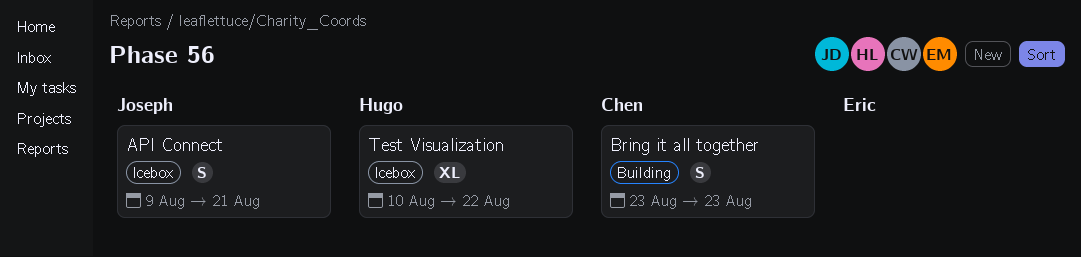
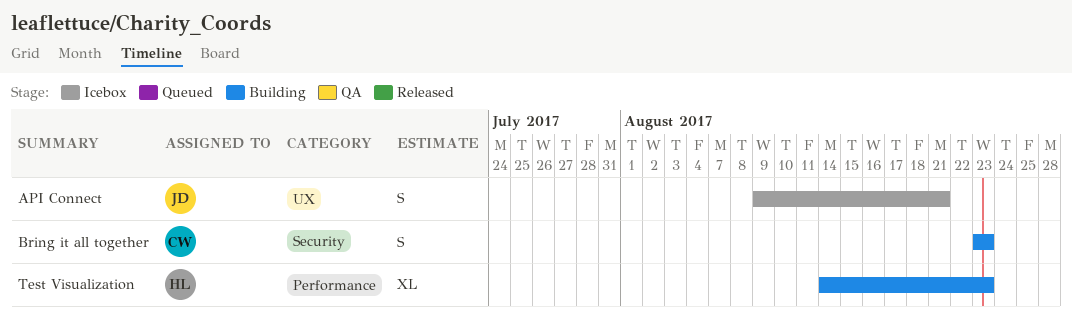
Test Visualization, status: Icebox -> Building
Test Visualization, start: Aug 10 -> Aug 14
Test Visualization, due: Aug 22 -> Aug 23

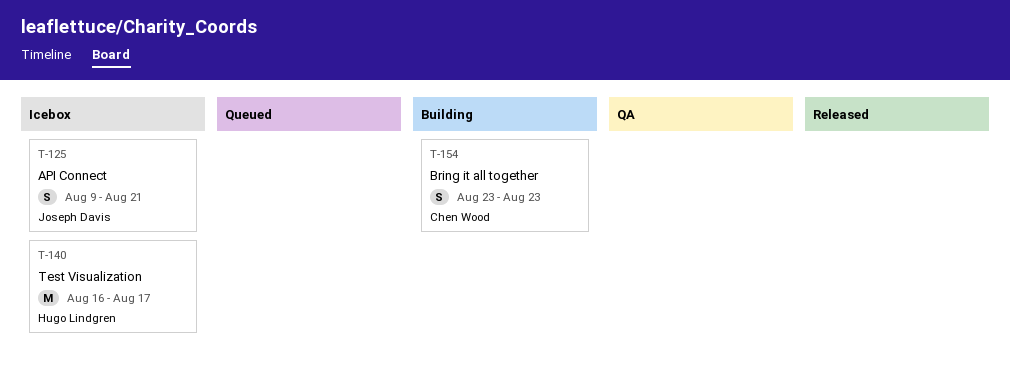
Test Visualization, status: Building -> Icebox
Test Visualization, estimate: XL -> M
Test Visualization, start: Aug 14 -> Aug 16
Test Visualization, due: Aug 23 -> Aug 17

